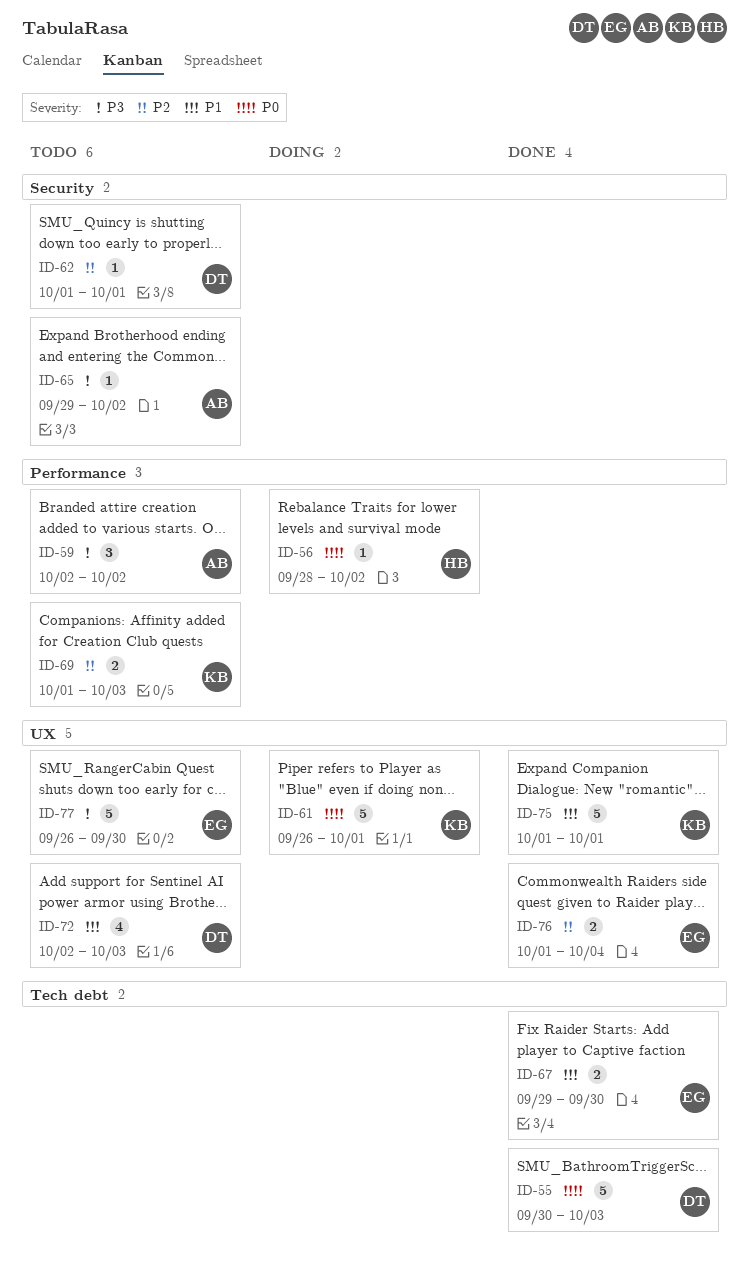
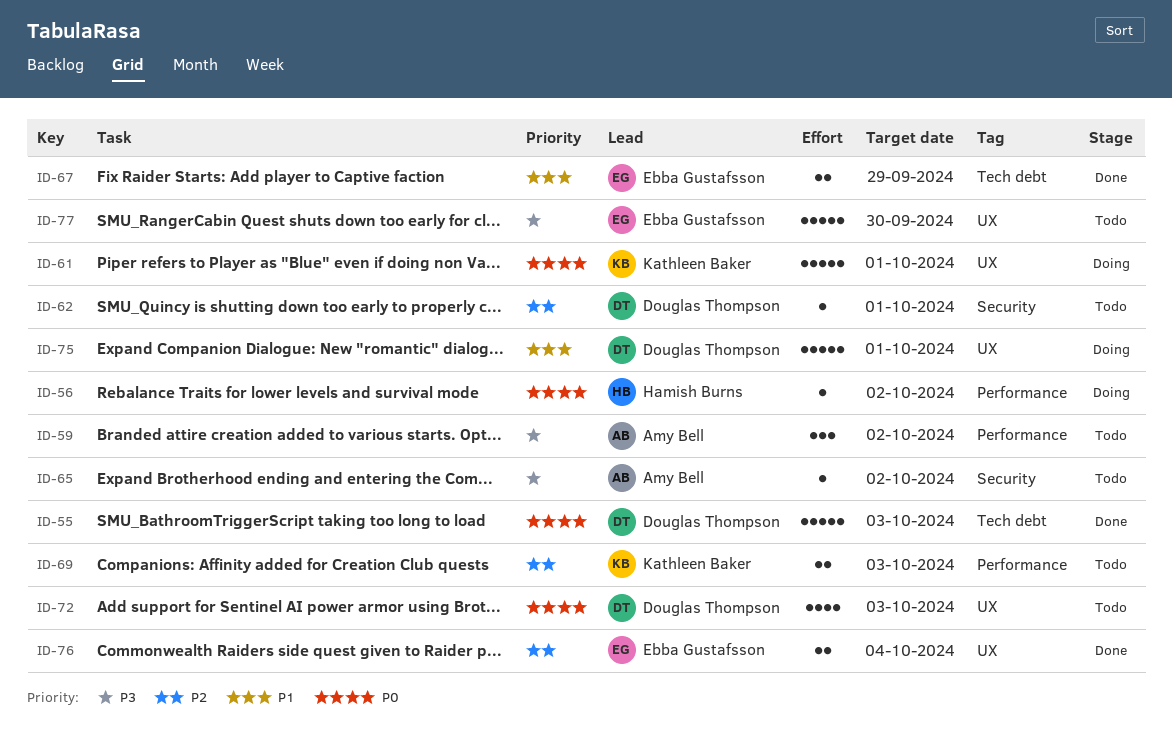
ID-67, due: Sep 30 -> Sep 29
ID-72, priority: P1 -> P0
ID-75, status: Done -> Doing
ID-75, owner: Kathleen Baker -> Douglas Thompson

